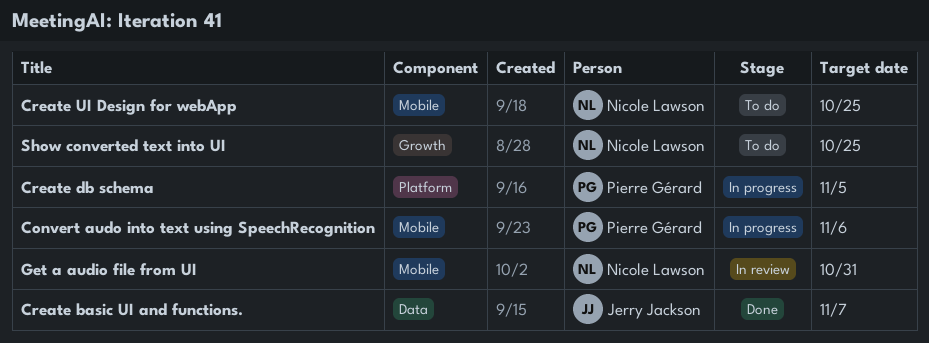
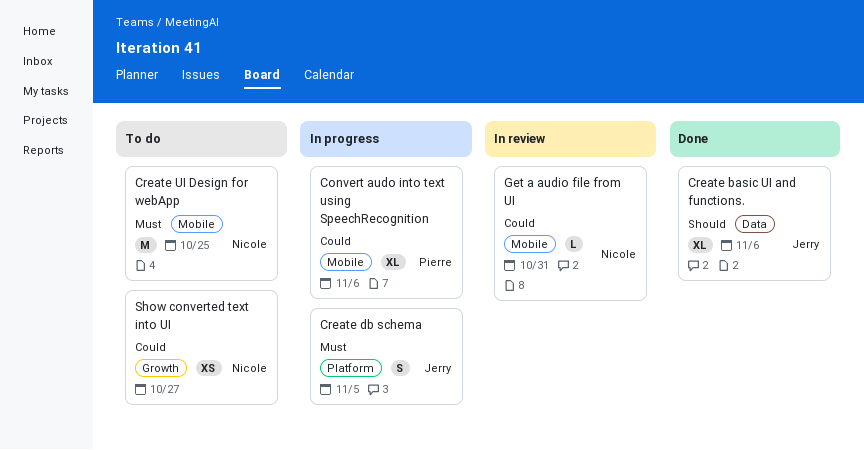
Create basic UI and functions., due: Nov 7 -> Nov 6
Create db schema, owner: Pierre Gérard -> Jerry Jackson
Show converted text into UI, due: Oct 25 -> Oct 27

